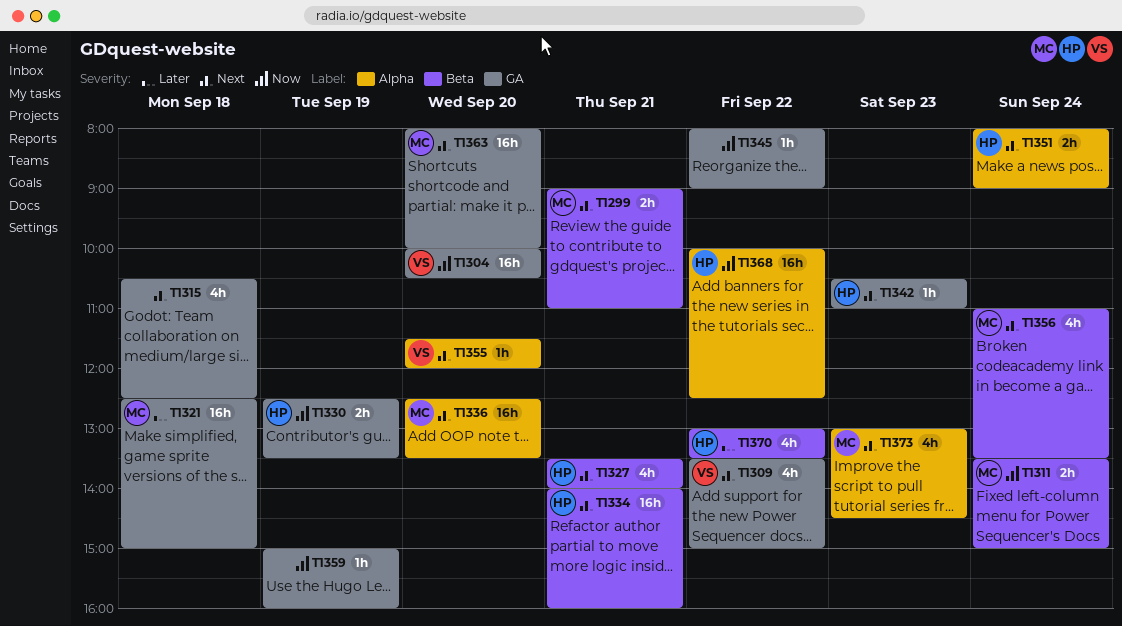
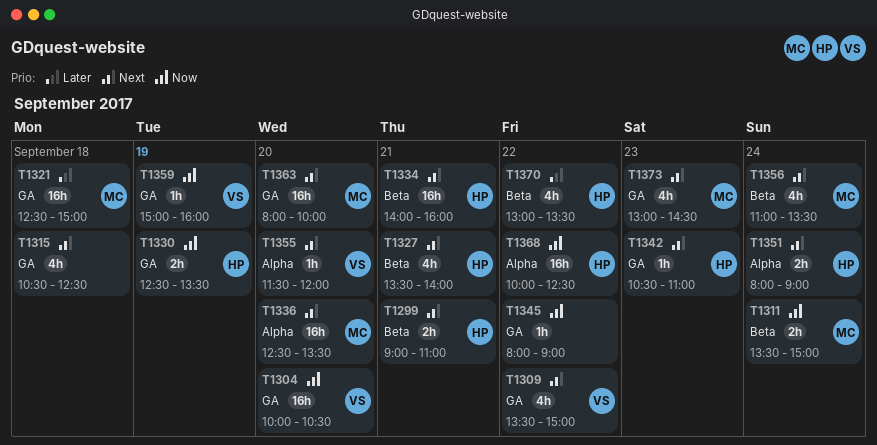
T1299, owner: MC -> HP
T1359, owner: none -> VS
T1373, label: Alpha -> GA

